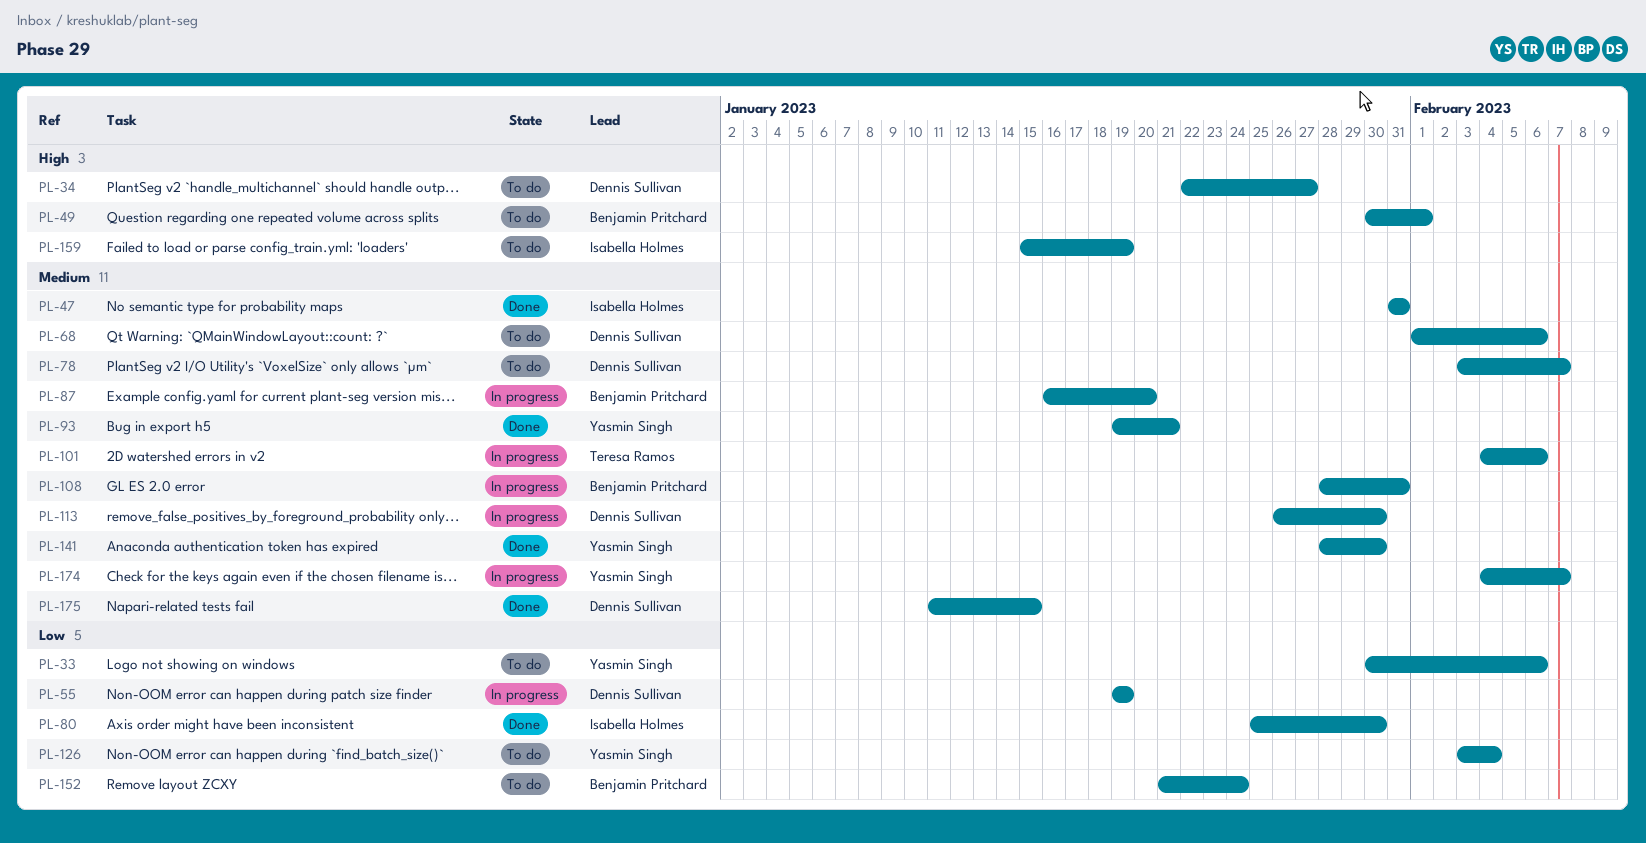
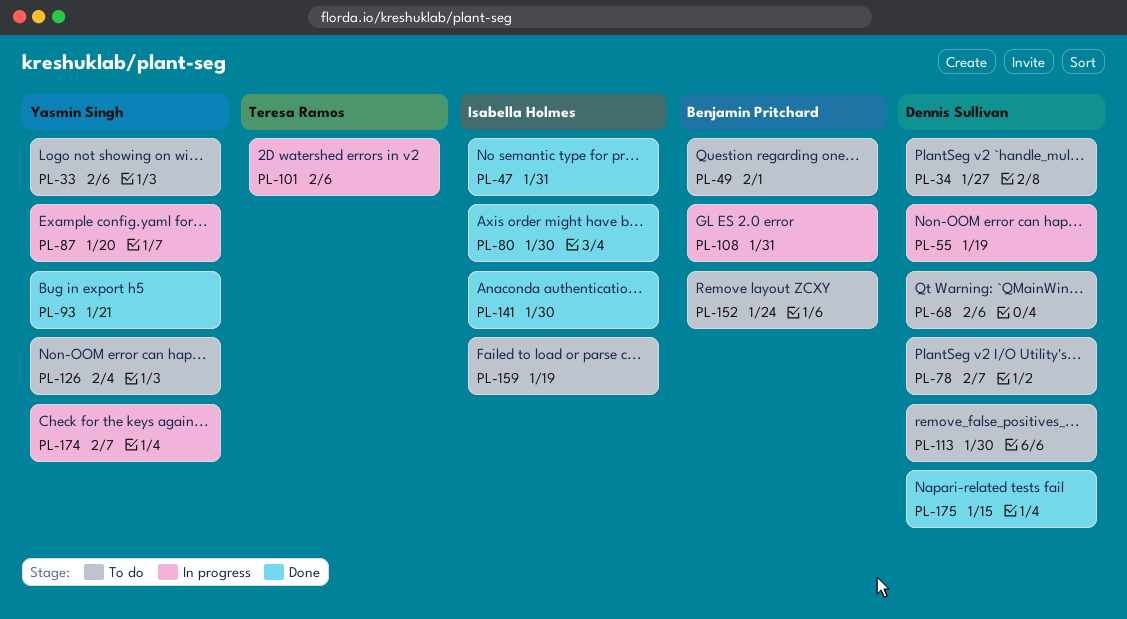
PL-87, owner: Benjamin Pritchard -> Yasmin Singh
PL-113, status: In progress -> To do
PL-141, owner: Yasmin Singh -> Isabella Holmes

